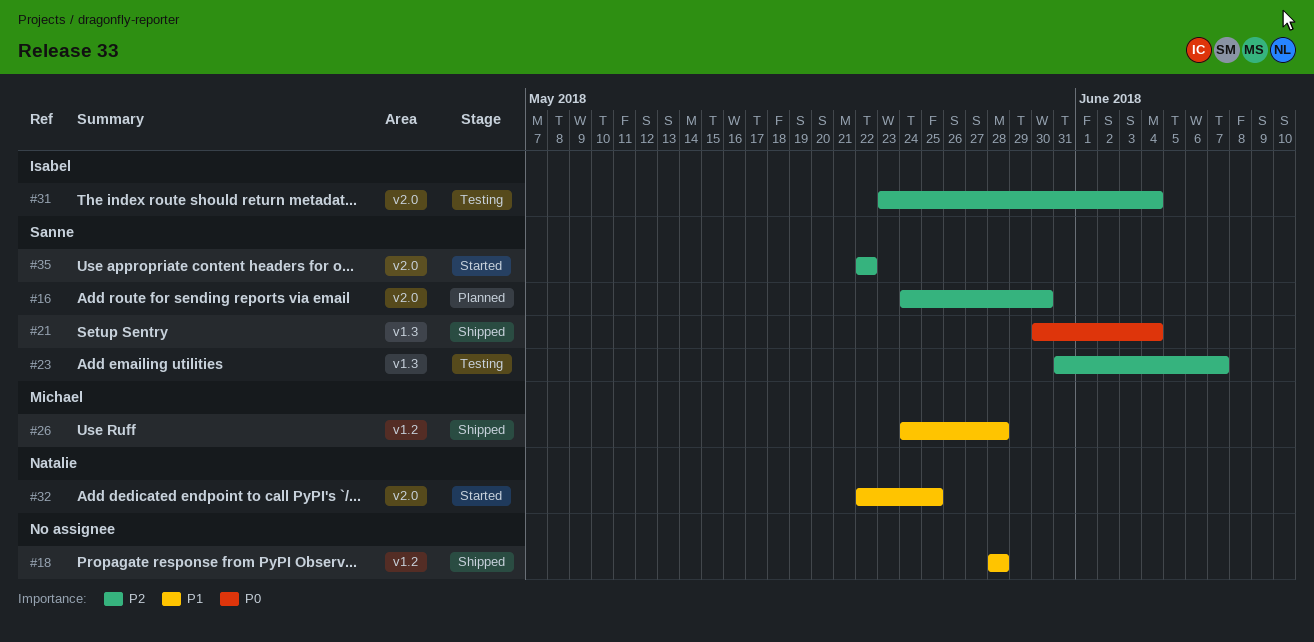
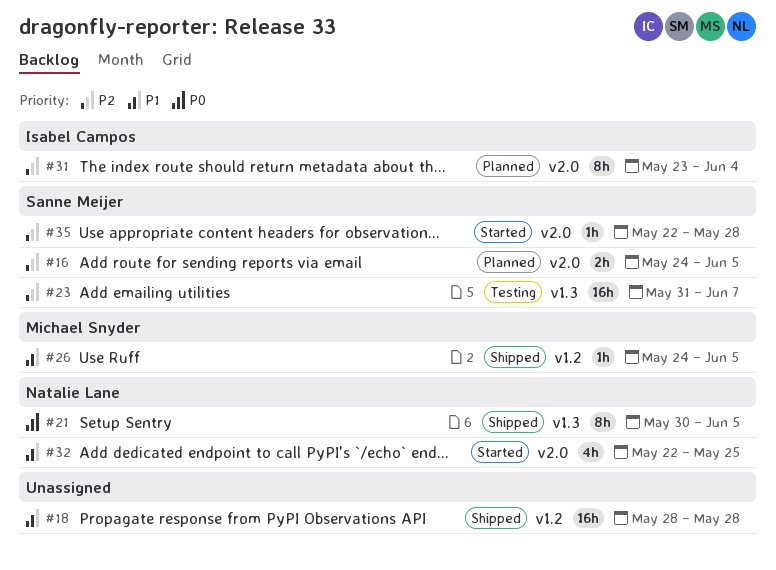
#16, due: May 30 -> Jun 5
#21, owner: Sanne Meijer -> Natalie Lane
#21, due: Jun 4 -> Jun 5
#26, due: May 28 -> Jun 5
#31, status: Testing -> Planned
#35, due: May 22 -> May 28

